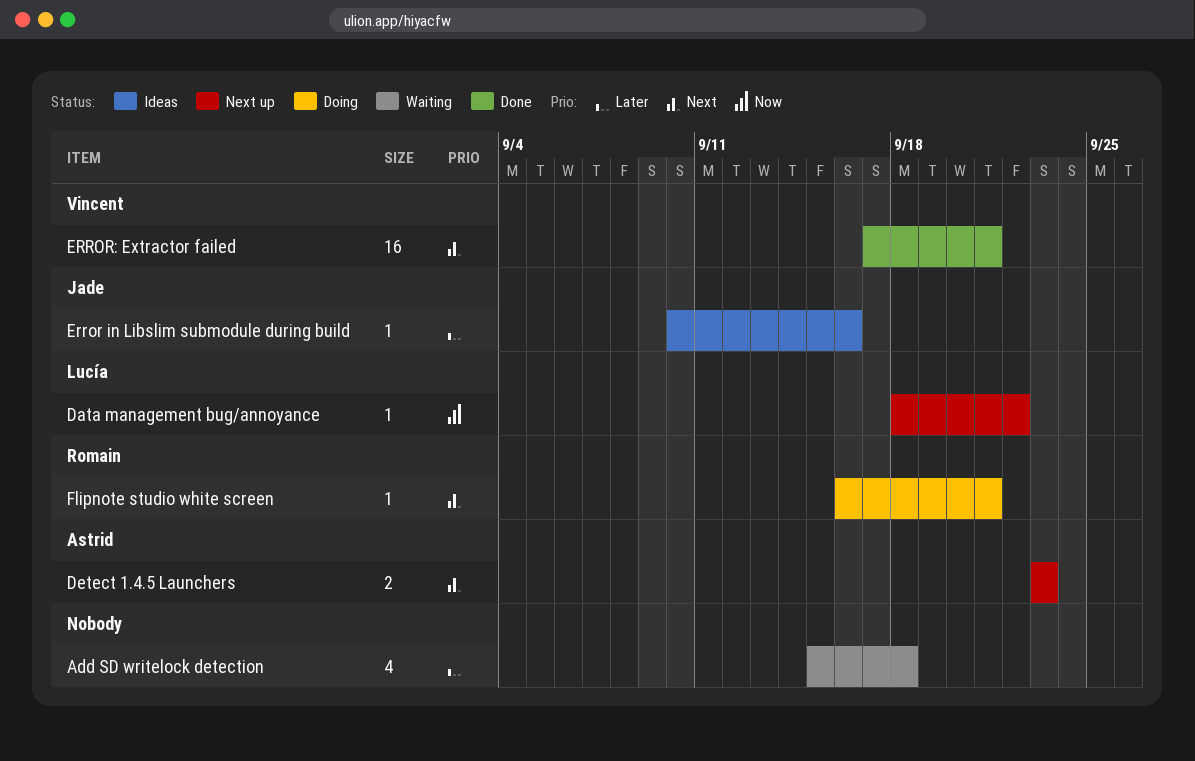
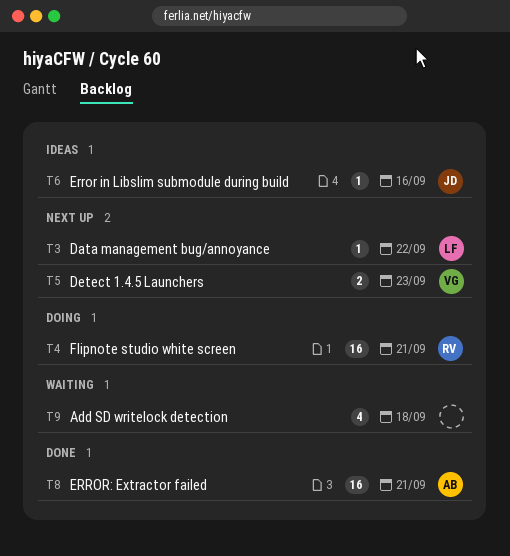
Detect 1.4.5 Launchers, owner: Astrid -> Vincent
ERROR: Extractor failed, owner: Vincent -> Astrid
Flipnote studio white screen, estimate: 1 -> 16

